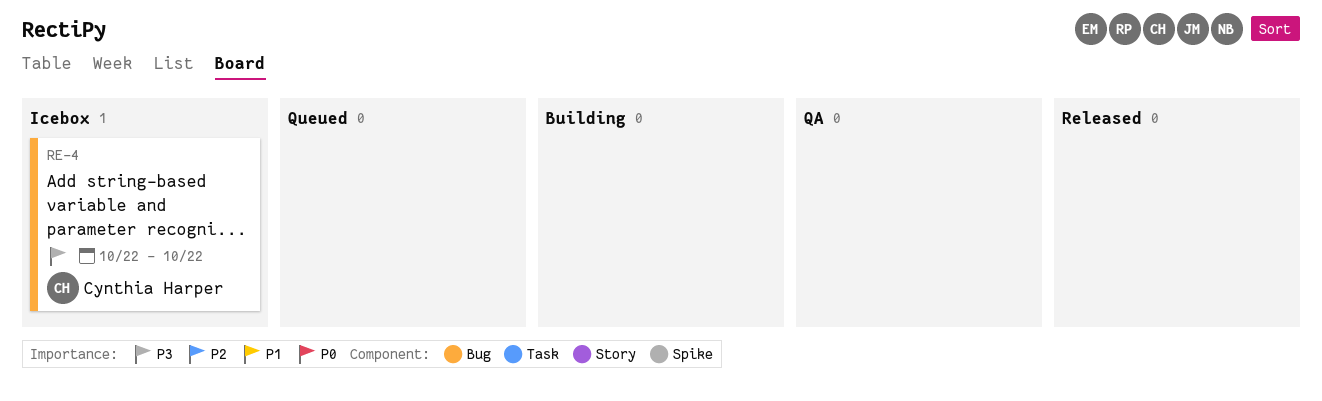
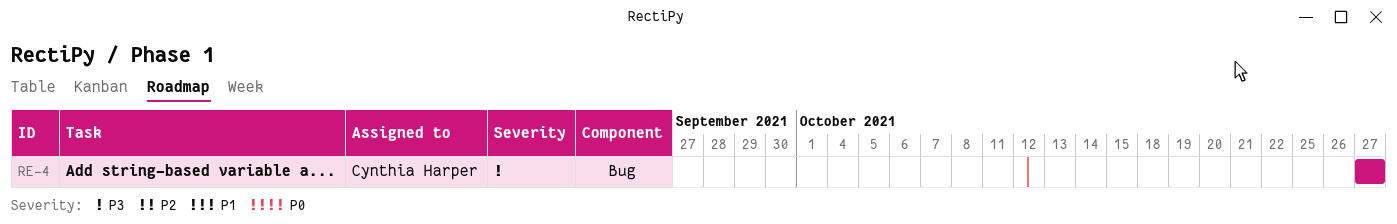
RE-4, start: Oct 22 -> Oct 27
RE-4, due: Oct 22 -> Oct 27

